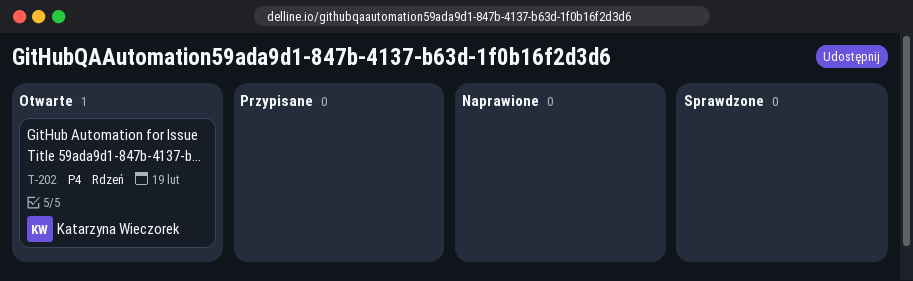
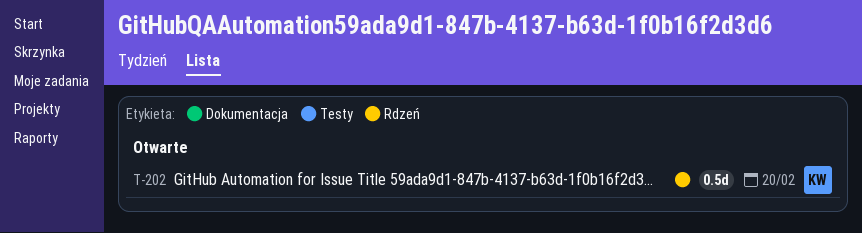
T-202, due: Feb 19 -> Feb 20

